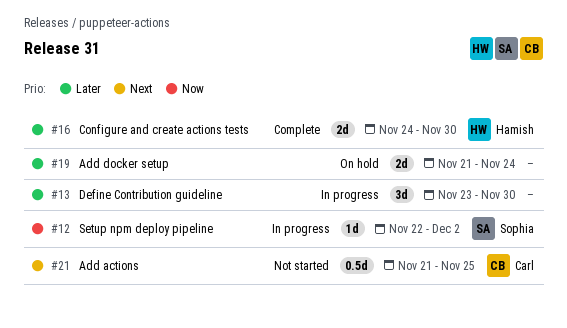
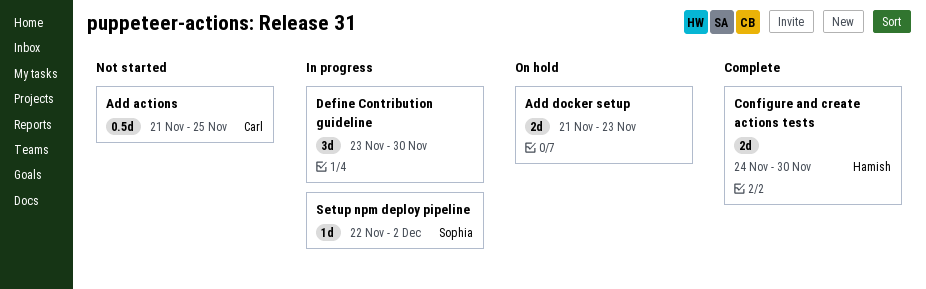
Add docker setup, due: Nov 24 -> Nov 23

